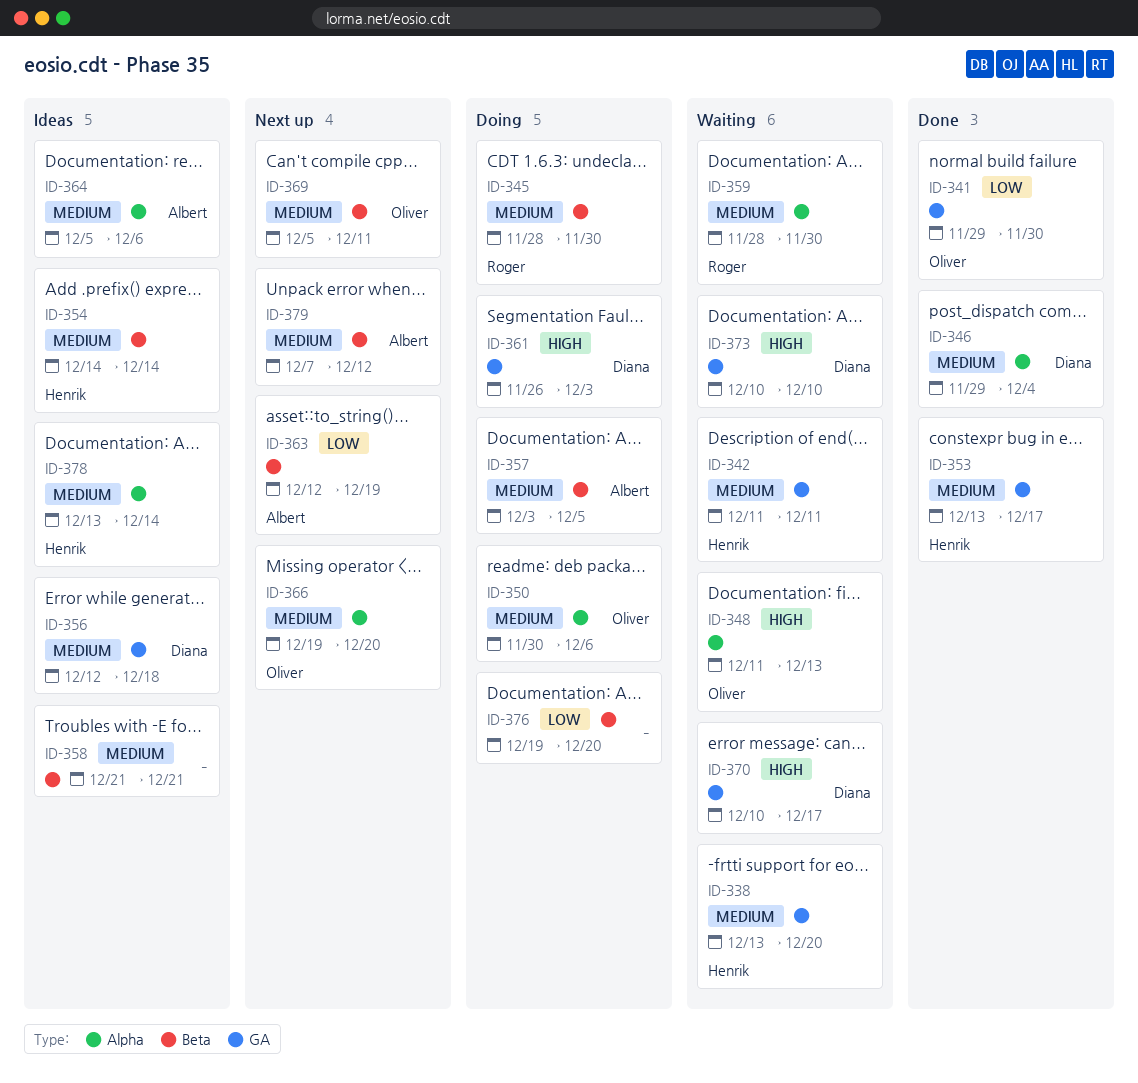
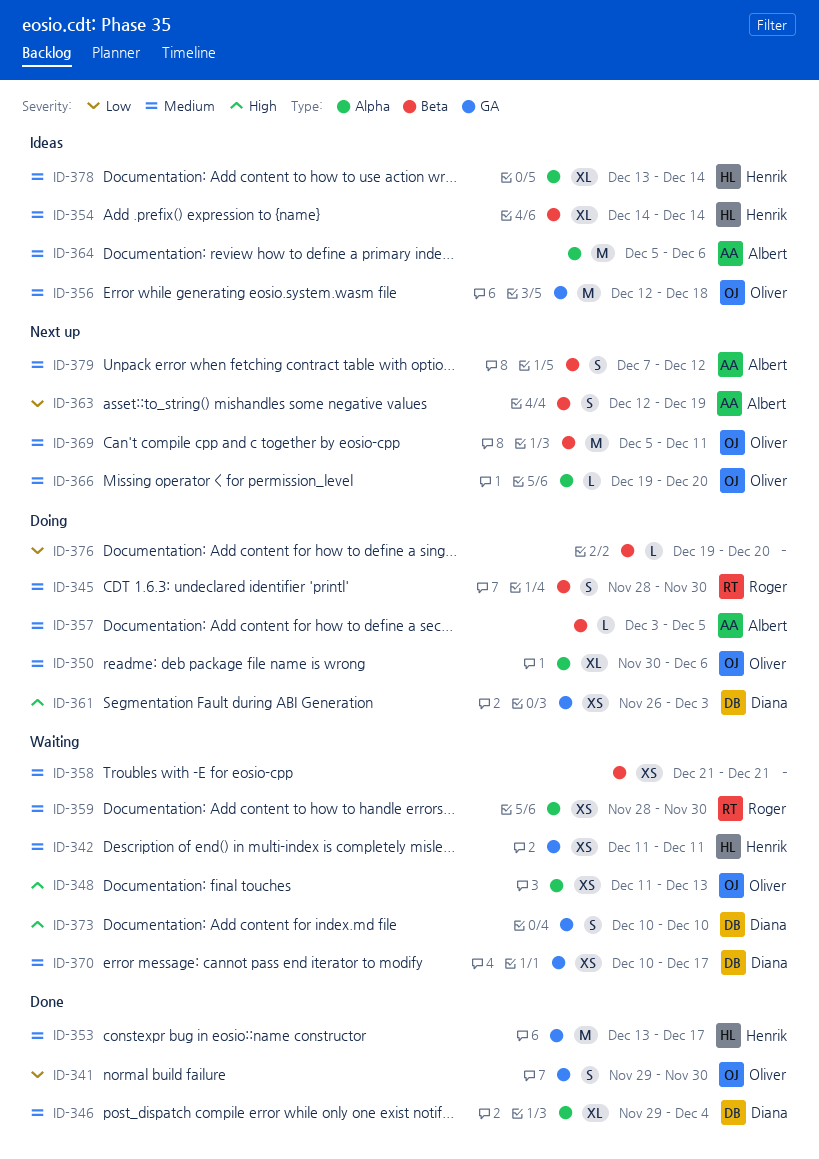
ID-338: present -> none
ID-356, owner: Diana -> Oliver
ID-358, status: Ideas -> Waiting
ID-370, priority: High -> Medium

